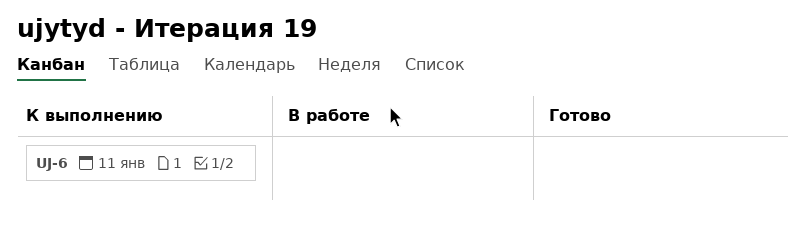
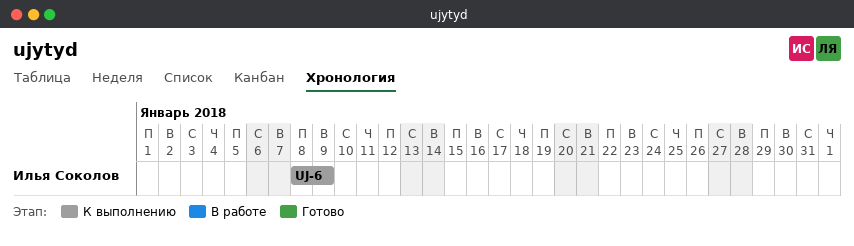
UJ-6, due: Jan 11 -> Jan 9

